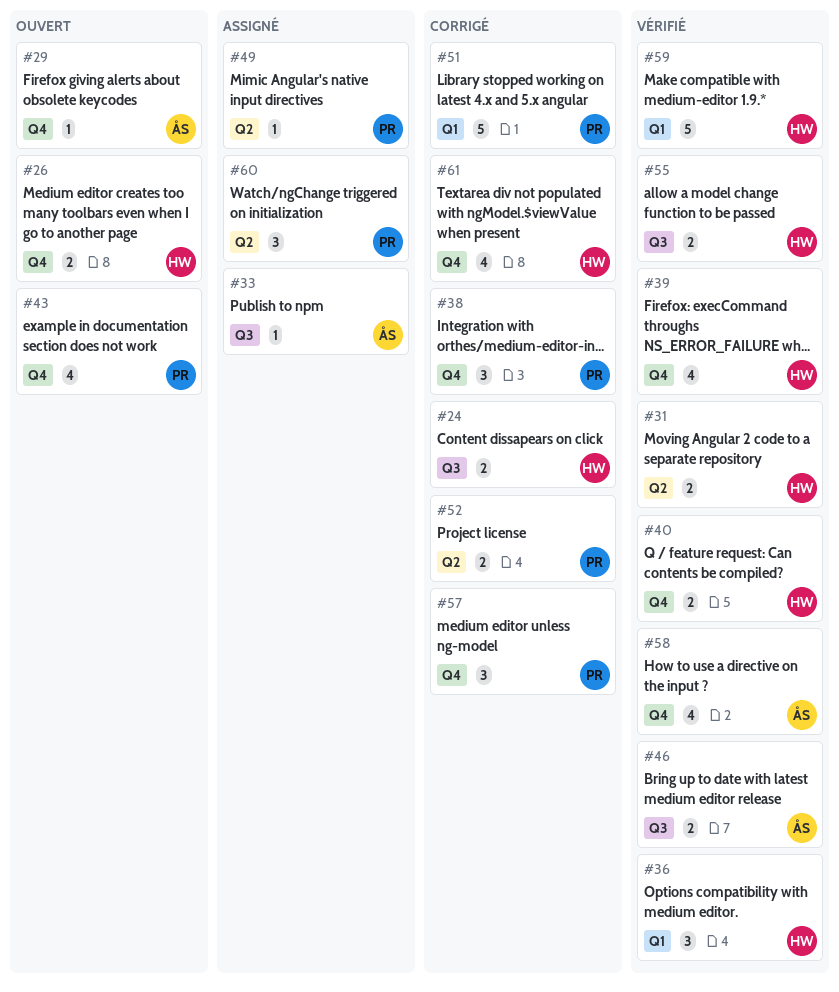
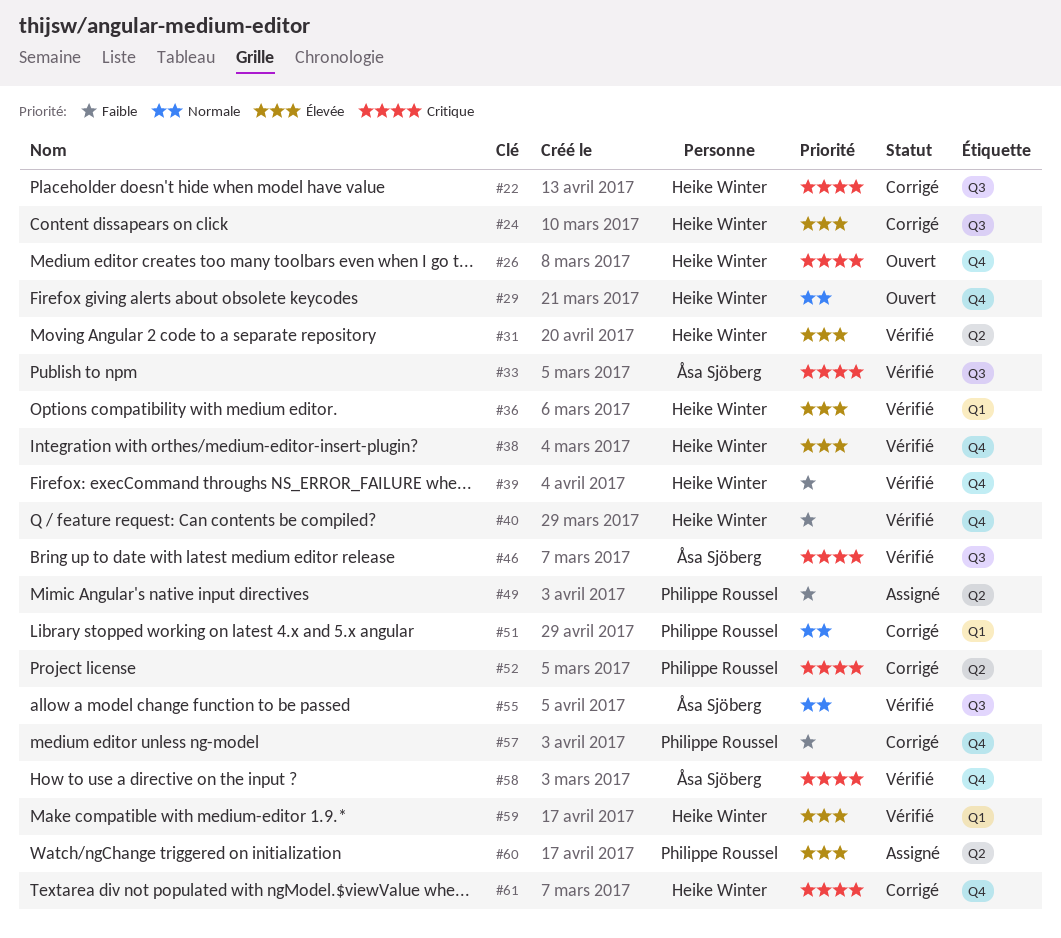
#22: none -> present
#29, owner: Åsa Sjöberg -> Heike Winter
#33, status: Assigné -> Vérifié
#38, status: Corrigé -> Vérifié
#38, owner: Philippe Roussel -> Heike Winter
#43: present -> none
#55, owner: Heike Winter -> Åsa Sjöberg

